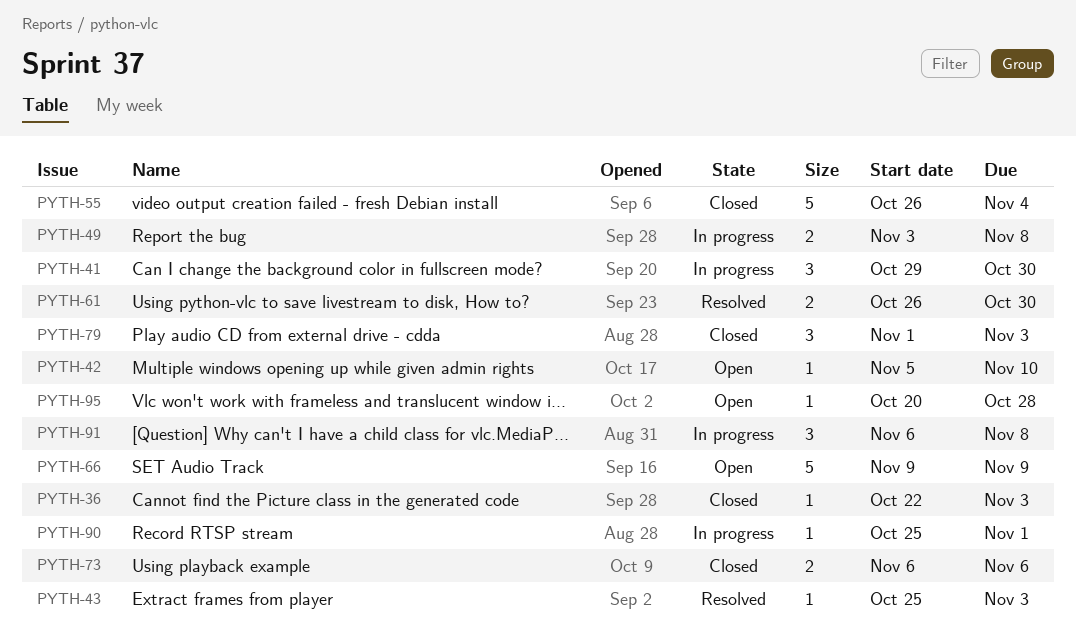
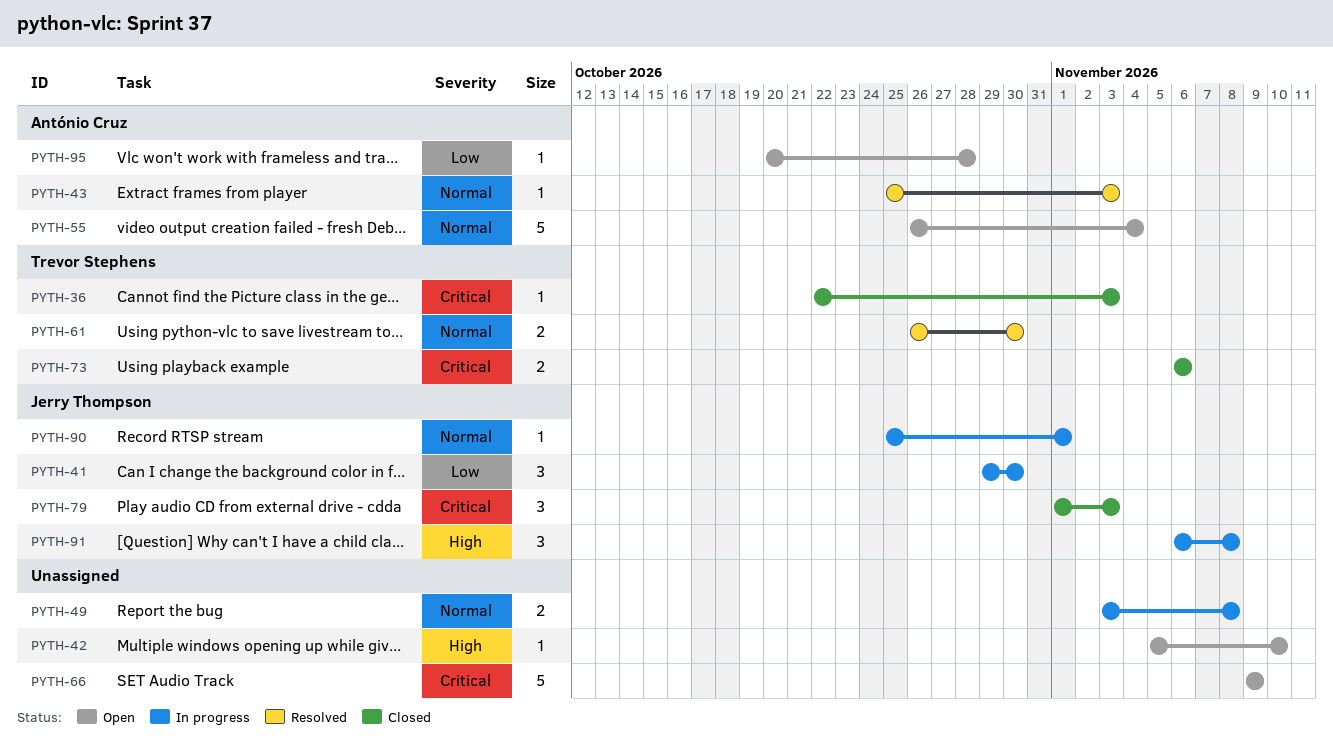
PYTH-55, status: Closed -> Open

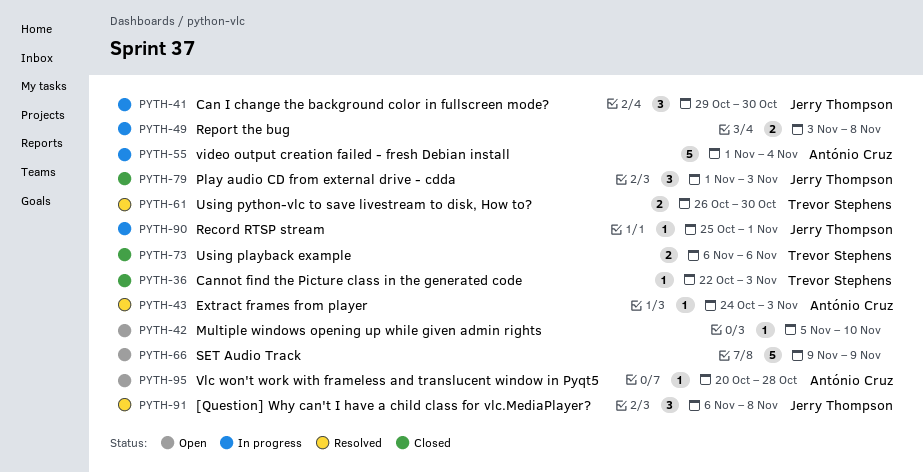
PYTH-43, start: Oct 25 -> Oct 24
PYTH-55, status: Open -> In progress
PYTH-55, start: Oct 26 -> Nov 1
PYTH-91, status: In progress -> Resolved

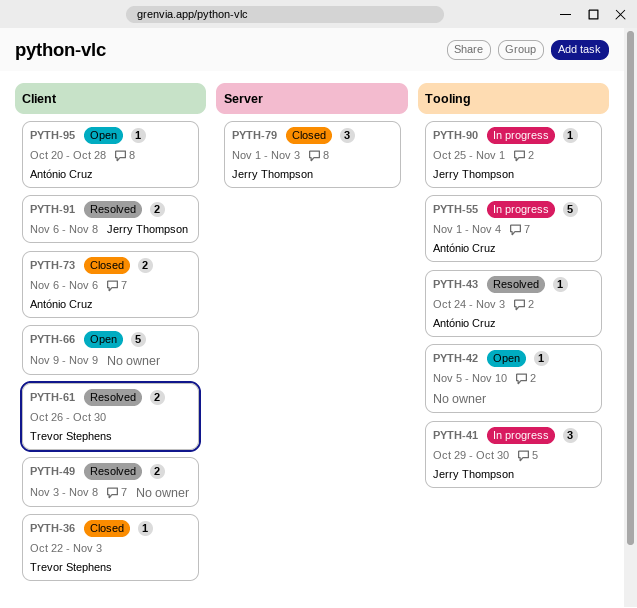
PYTH-49, status: In progress -> Resolved
PYTH-73, owner: Trevor Stephens -> António Cruz
PYTH-91, estimate: 3 -> 2

